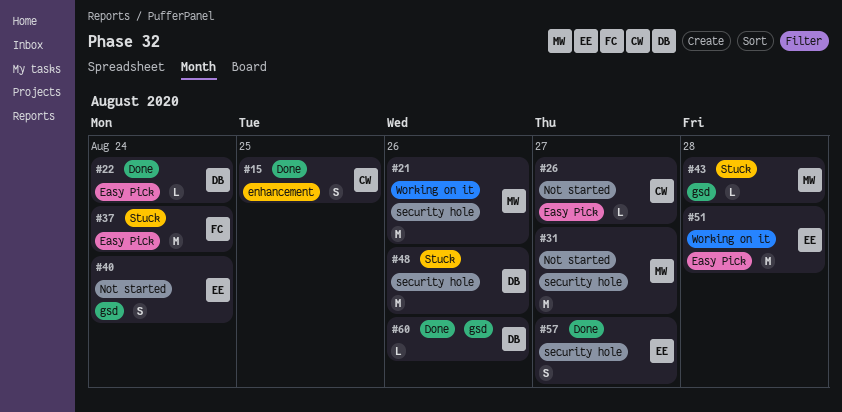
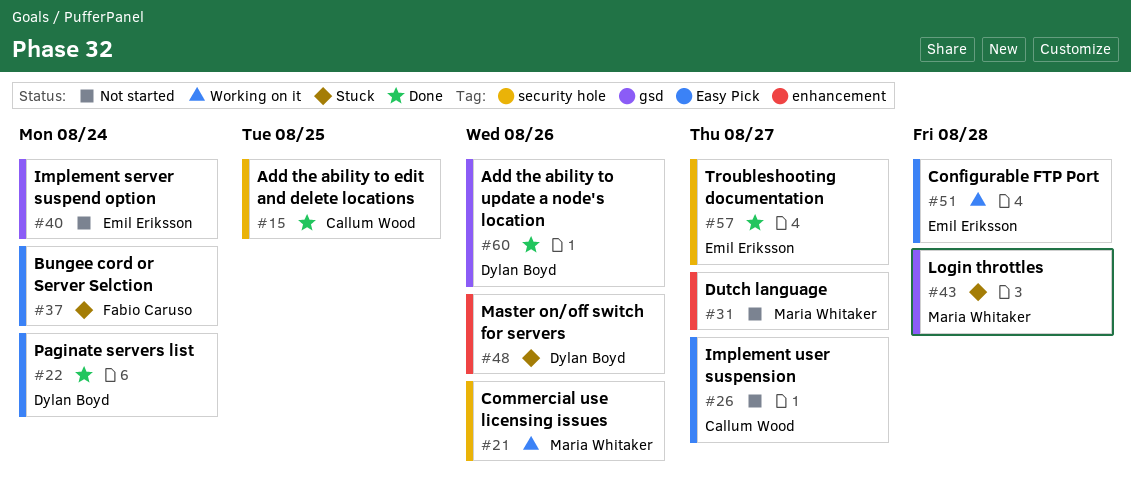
#15, label: enhancement -> security hole
#31, label: security hole -> enhancement
#48, label: security hole -> enhancement

